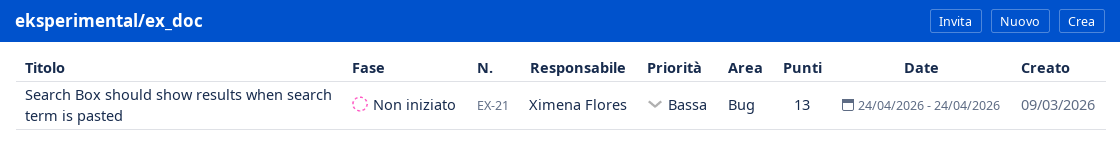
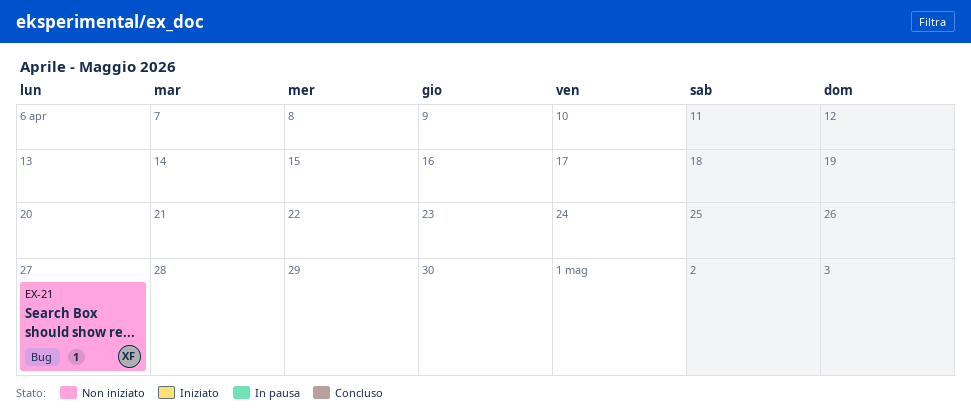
EX-21, estimate: 13 -> 1
EX-21, due: Apr 24 -> Apr 27

